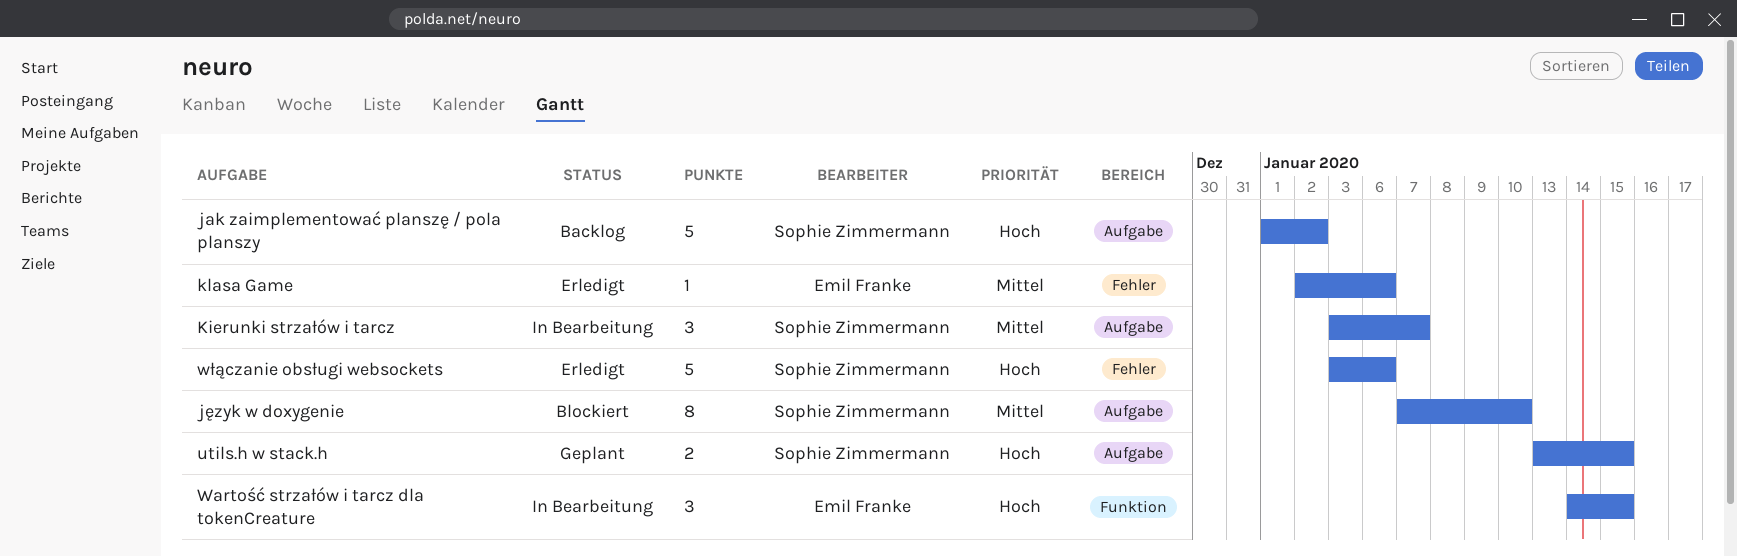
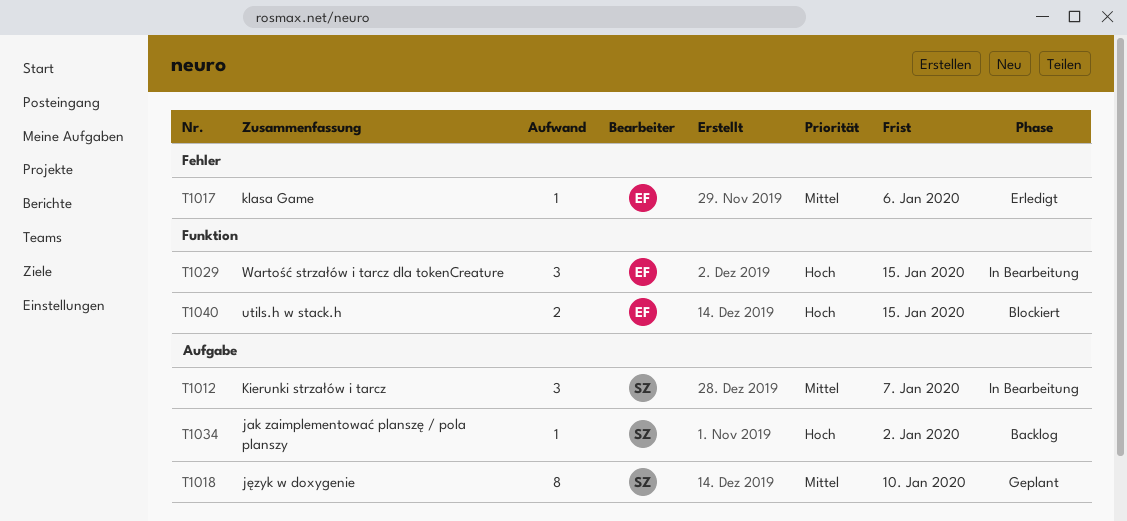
jak zaimplementować planszę / pola planszy, estimate: 5 -> 1
język w doxygenie, status: Blockiert -> Geplant
utils.h w stack.h, status: Geplant -> Blockiert
utils.h w stack.h, owner: Sophie Zimmermann -> Emil Franke
utils.h w stack.h, label: Aufgabe -> Funktion
włączanie obsługi websockets: present -> none

